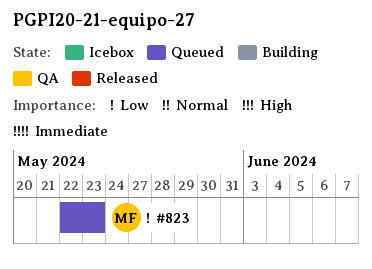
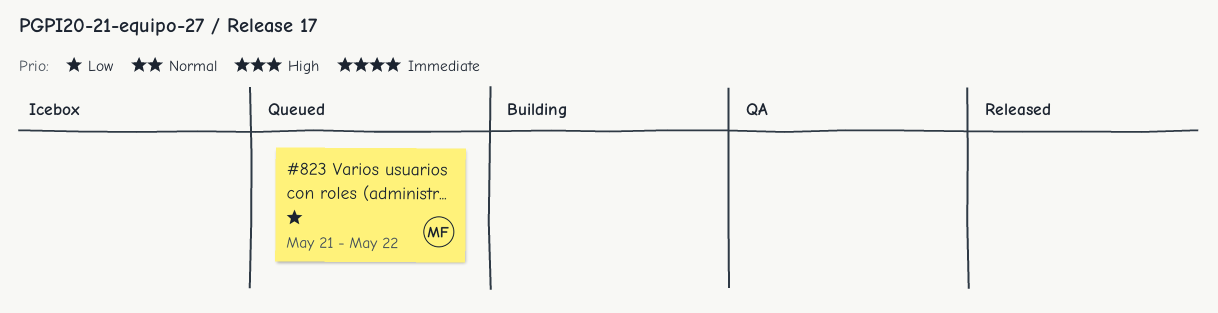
#823, start: May 22 -> May 21
#823, due: May 23 -> May 22

